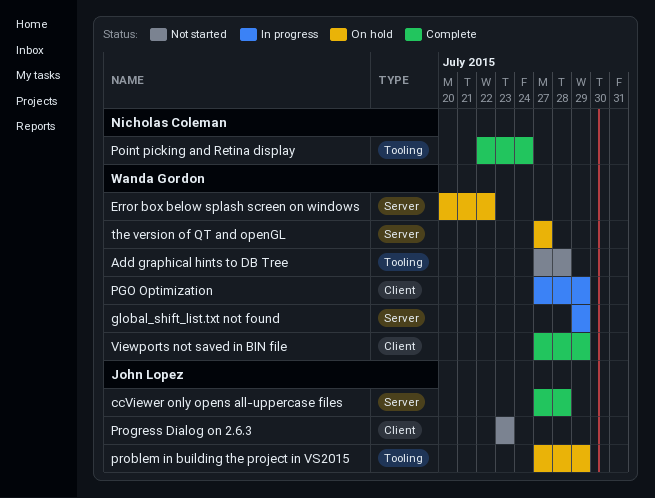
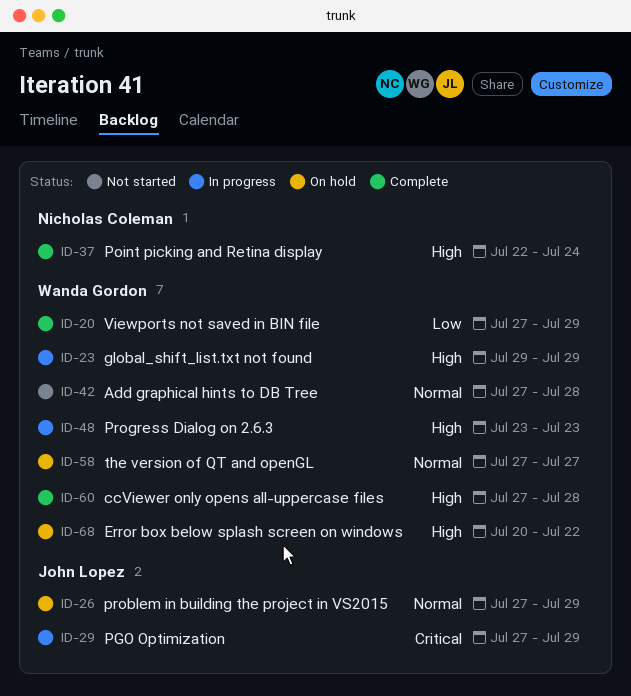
ccViewer only opens all-uppercase files, owner: John Lopez -> Wanda Gordon
PGO Optimization, owner: Wanda Gordon -> John Lopez
Progress Dialog on 2.6.3, status: Not started -> In progress
Progress Dialog on 2.6.3, owner: John Lopez -> Wanda Gordon

